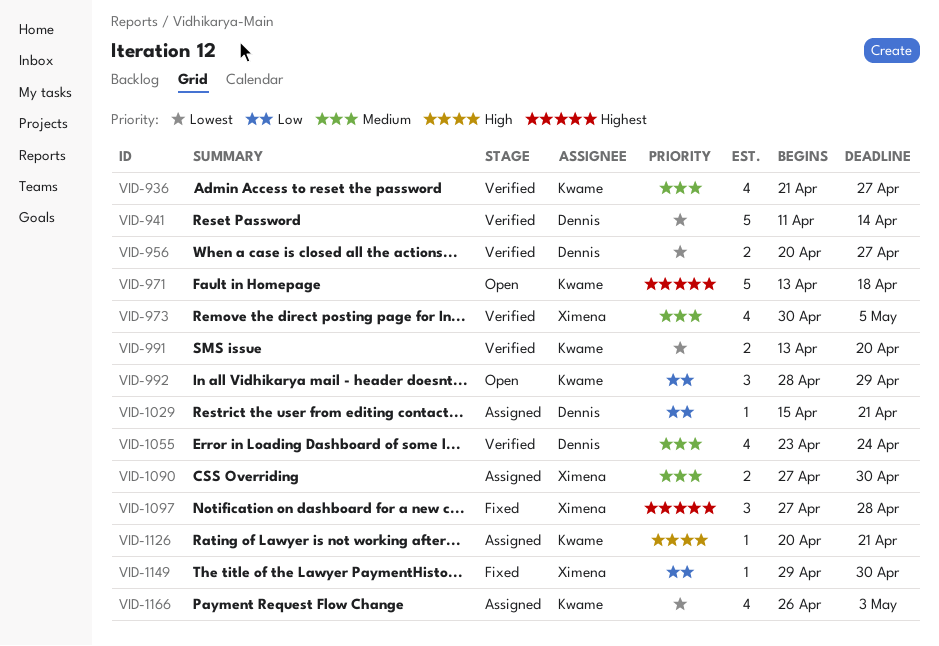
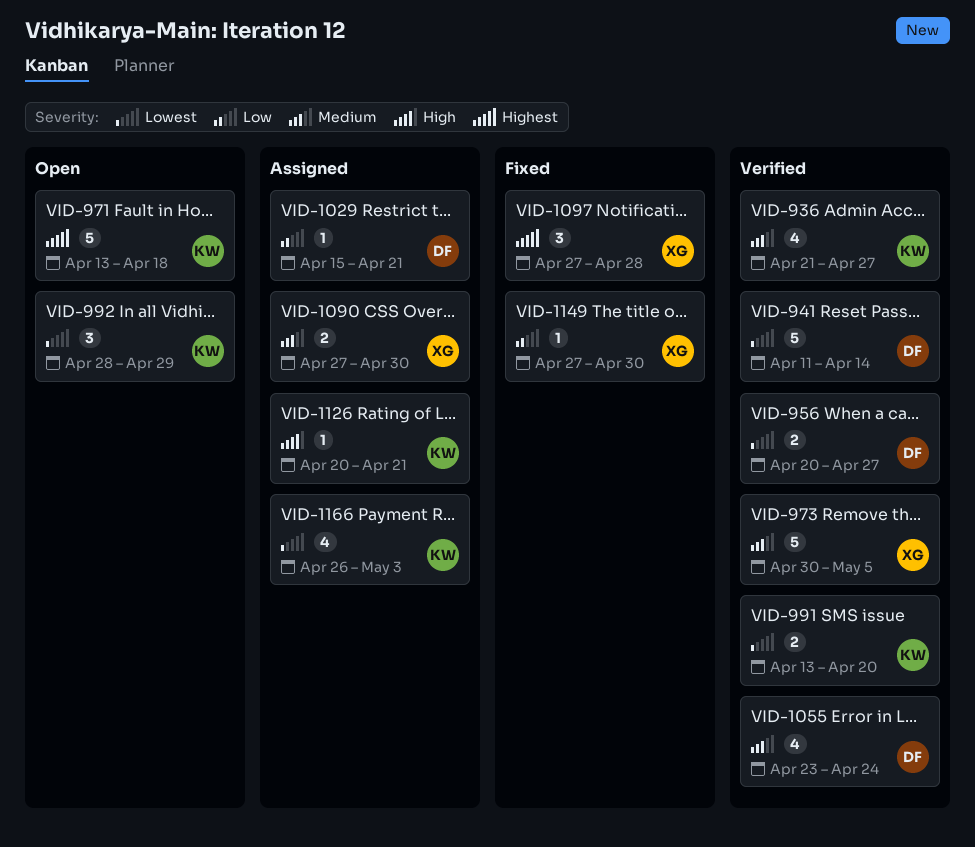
VID-973, estimate: 4 -> 5
VID-992, priority: Low -> Lowest
VID-1149, start: Apr 29 -> Apr 27

